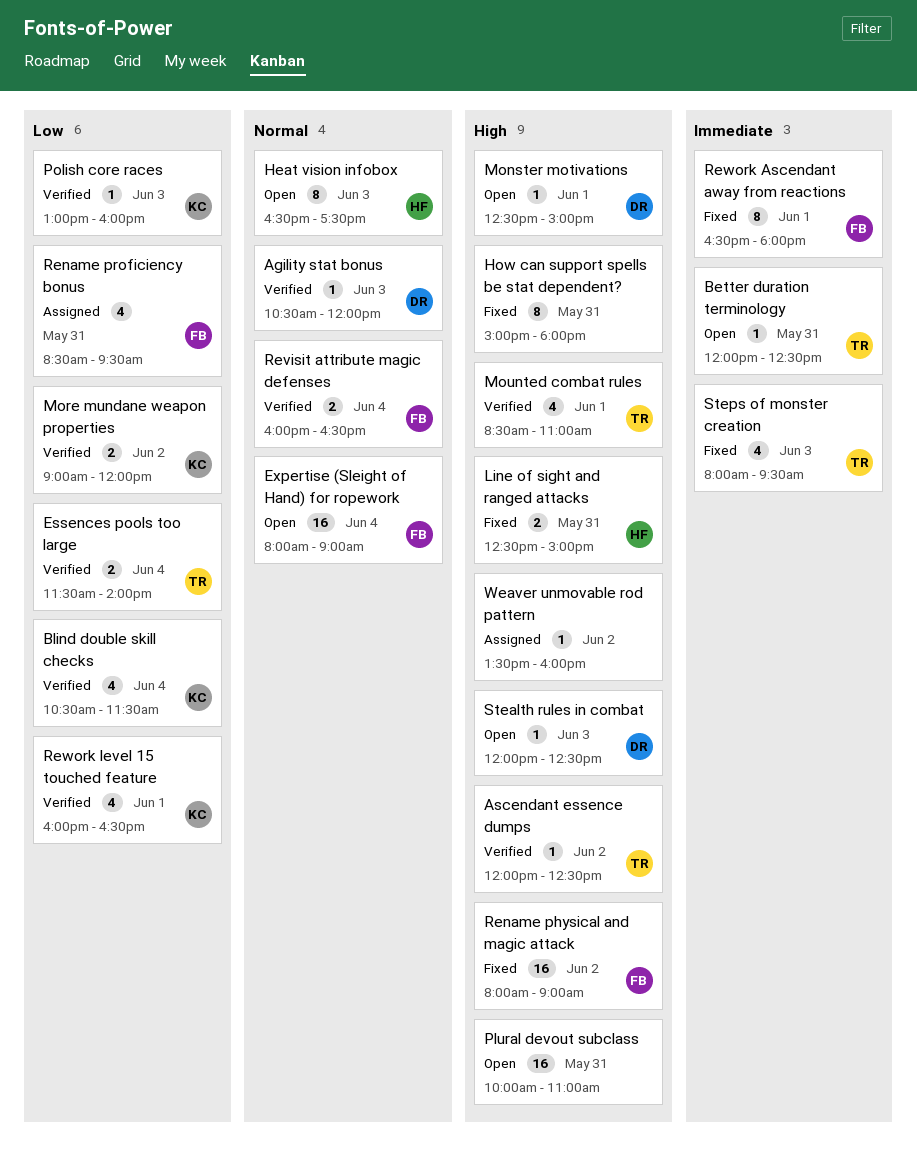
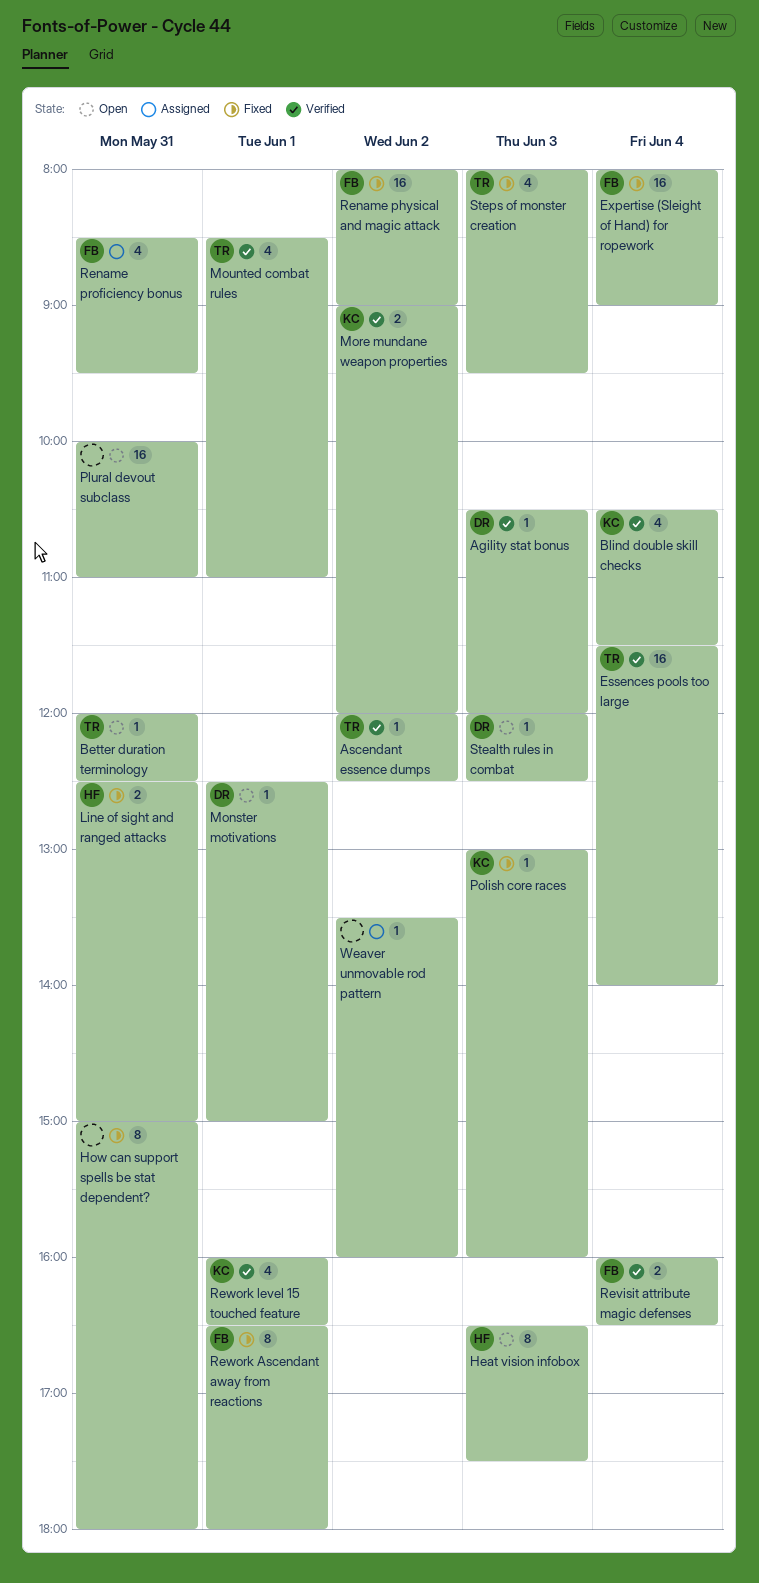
Essences pools too large, estimate: 2 -> 16
Expertise (Sleight of Hand) for ropework, status: Open -> Fixed
Polish core races, status: Verified -> Fixed

